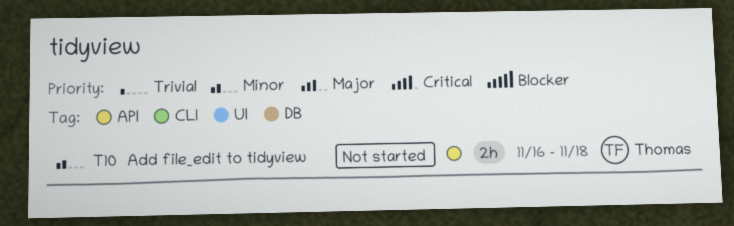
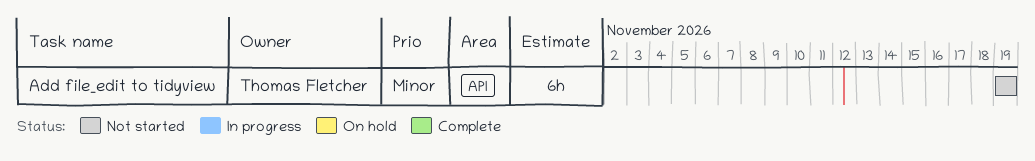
Add file_edit to tidyview, estimate: 2h -> 6h
Add file_edit to tidyview, start: Nov 16 -> Nov 19
Add file_edit to tidyview, due: Nov 18 -> Nov 19

